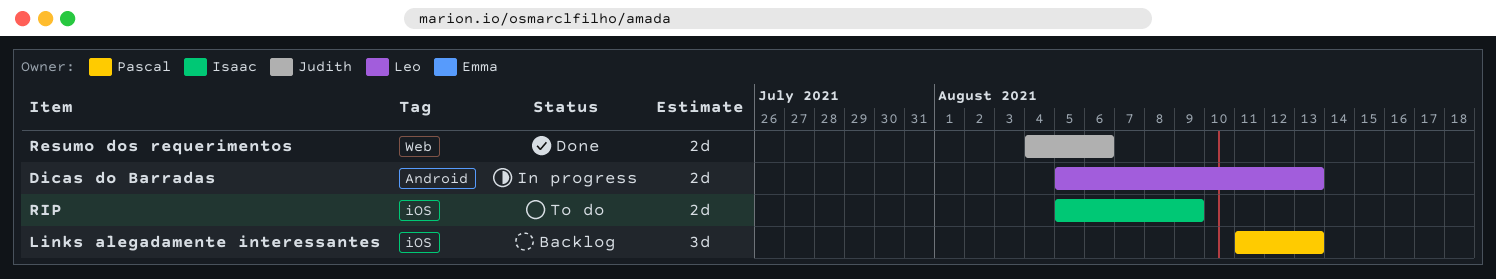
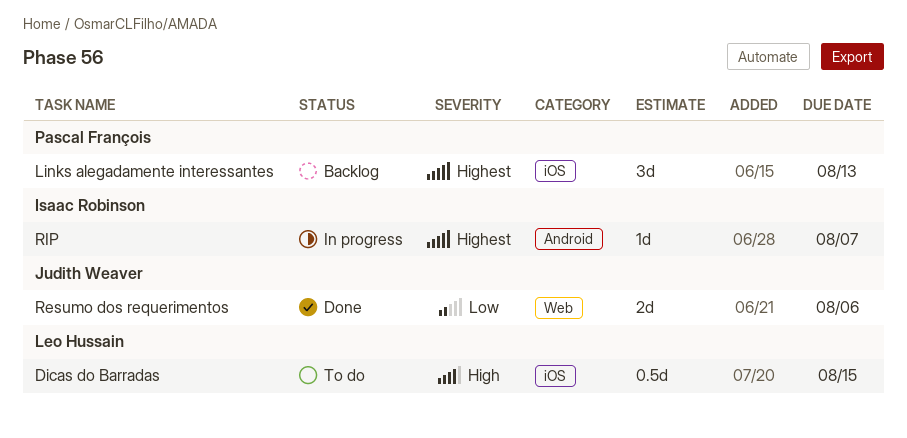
Dicas do Barradas, status: In progress -> To do
Dicas do Barradas, label: Android -> iOS
Dicas do Barradas, estimate: 2d -> 0.5d
Dicas do Barradas, due: Aug 13 -> Aug 15
RIP, status: To do -> In progress
RIP, label: iOS -> Android
RIP, estimate: 2d -> 1d
RIP, due: Aug 9 -> Aug 7

